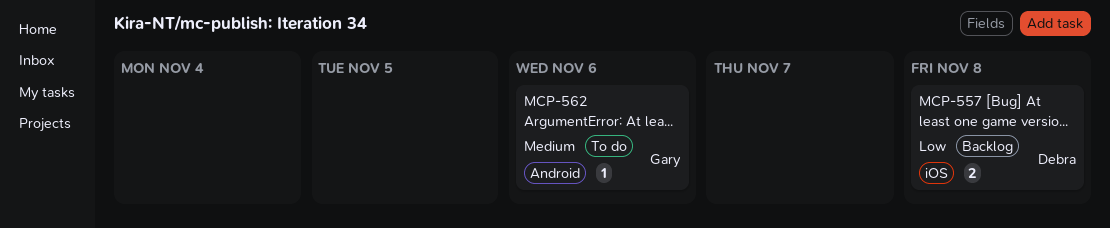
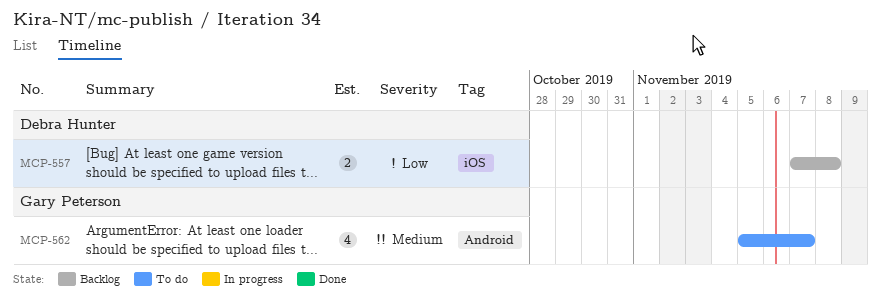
MCP-562, estimate: 1 -> 4
MCP-562, due: Nov 6 -> Nov 7

